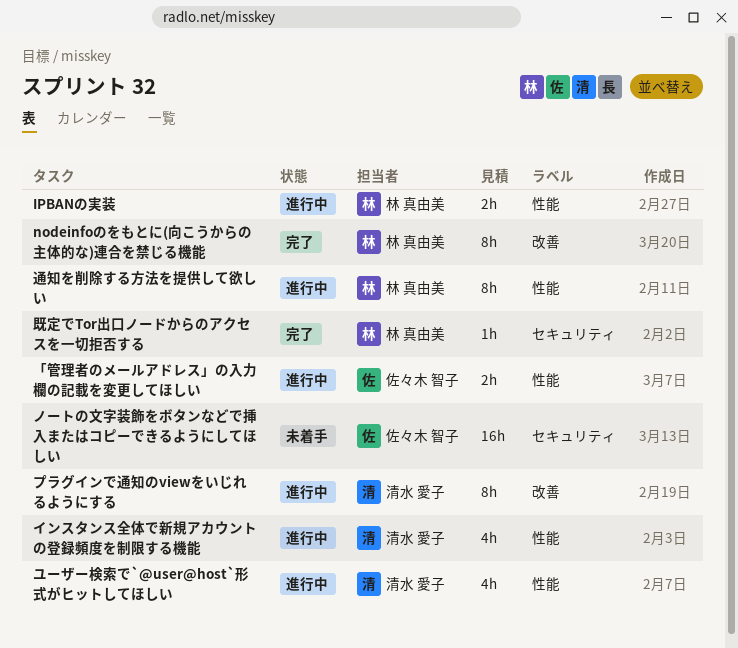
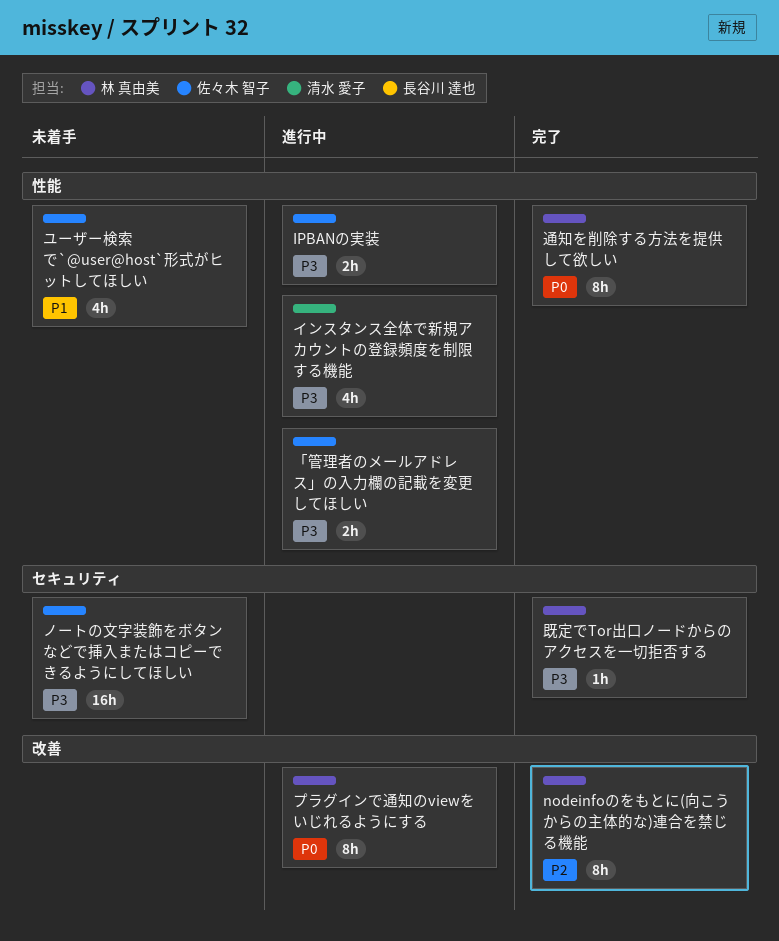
IPBANの実装, owner: 林 真由美 -> 佐々木 智子
プラグインで通知のviewをいじれるようにする, owner: 清水 愛子 -> 林 真由美
ユーザー検索で`@user@host`形式がヒットしてほしい, status: 進行中 -> 未着手
ユーザー検索で`@user@host`形式がヒットしてほしい, owner: 清水 愛子 -> 佐々木 智子
通知を削除する方法を提供して欲しい, status: 進行中 -> 完了

